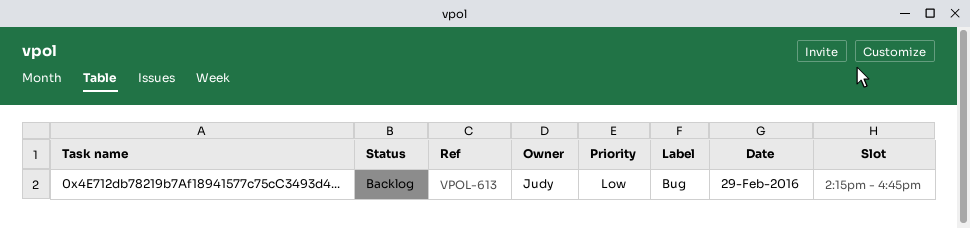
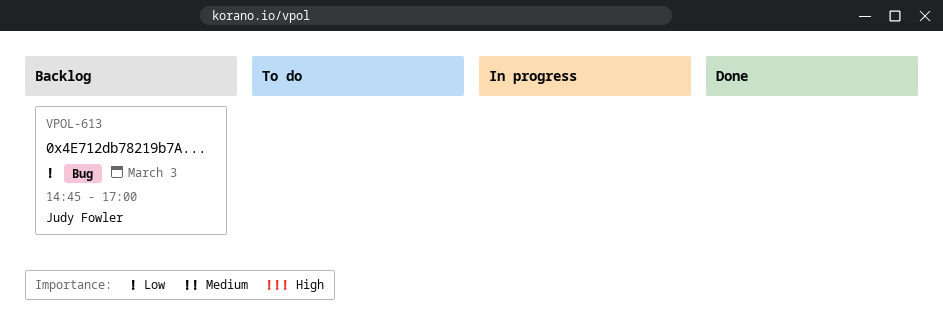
VPOL-613, day: Feb 29 -> Mar 3
VPOL-613, begins: 14:15 -> 14:45
VPOL-613, ends: 16:45 -> 17:00

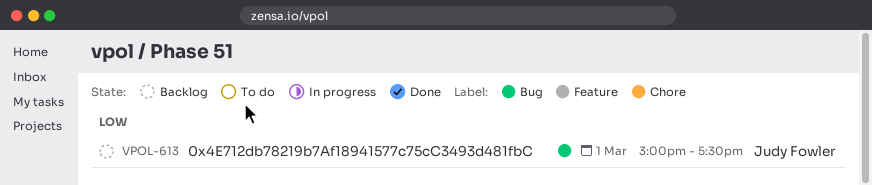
VPOL-613, day: Mar 3 -> Mar 1
VPOL-613, begins: 14:45 -> 15:00
VPOL-613, ends: 17:00 -> 17:30

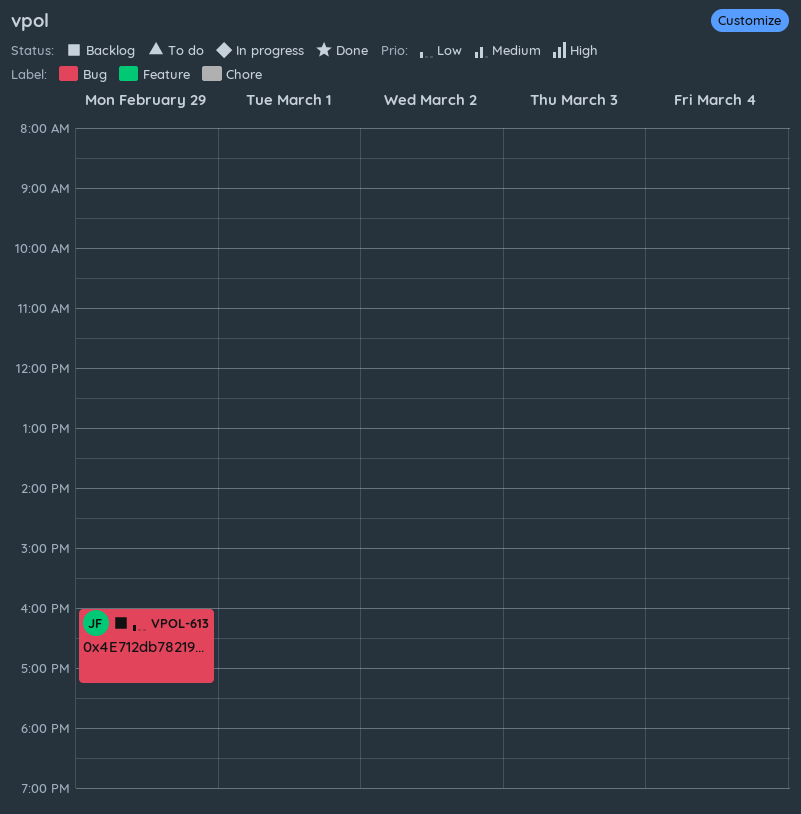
VPOL-613, day: Mar 1 -> Feb 29
VPOL-613, begins: 15:00 -> 16:00
VPOL-613, ends: 17:30 -> 17:15

